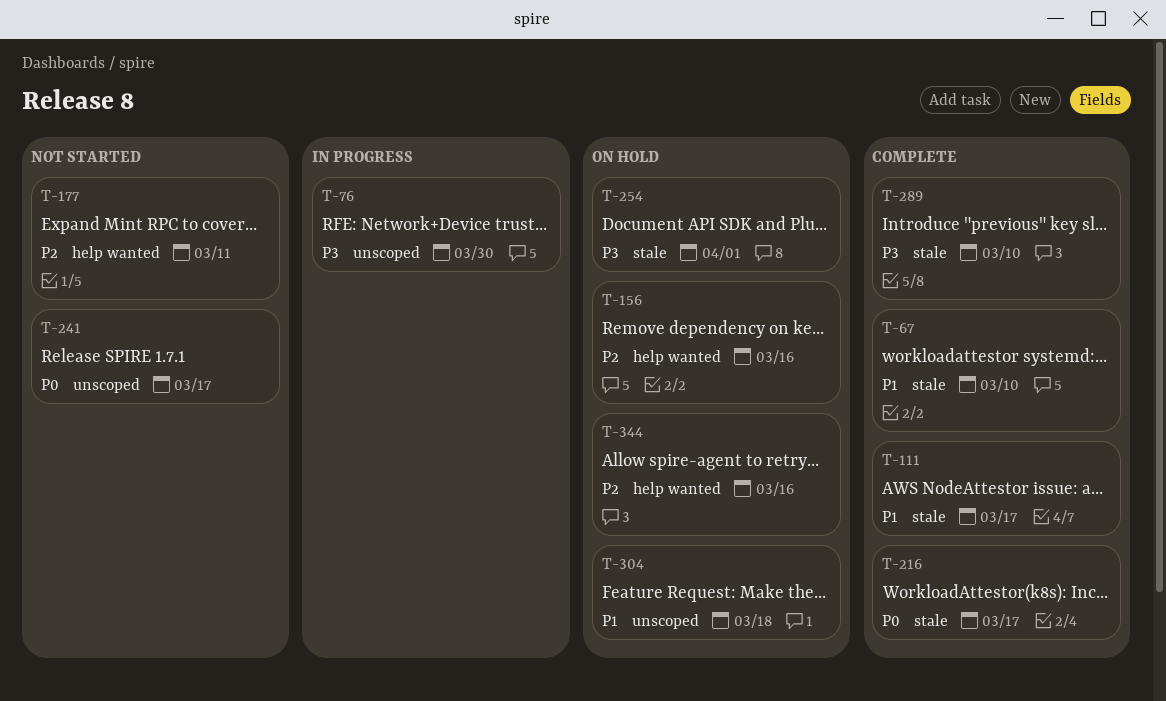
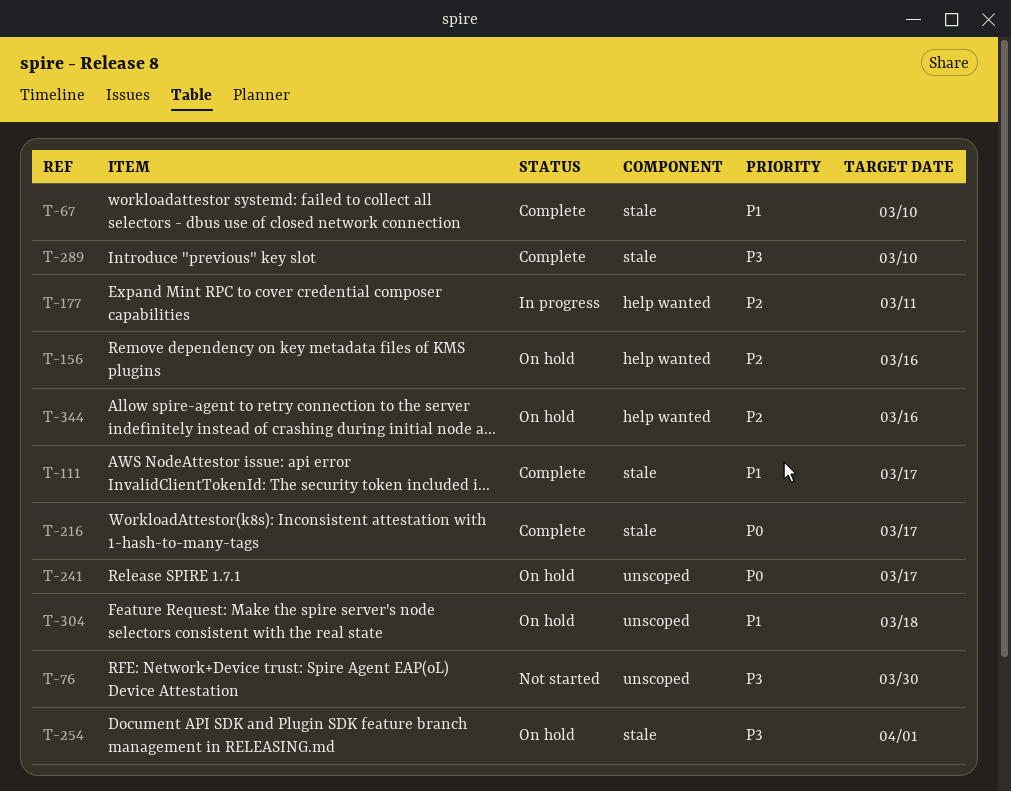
T-76, status: In progress -> Not started
T-177, status: Not started -> In progress
T-241, status: Not started -> On hold

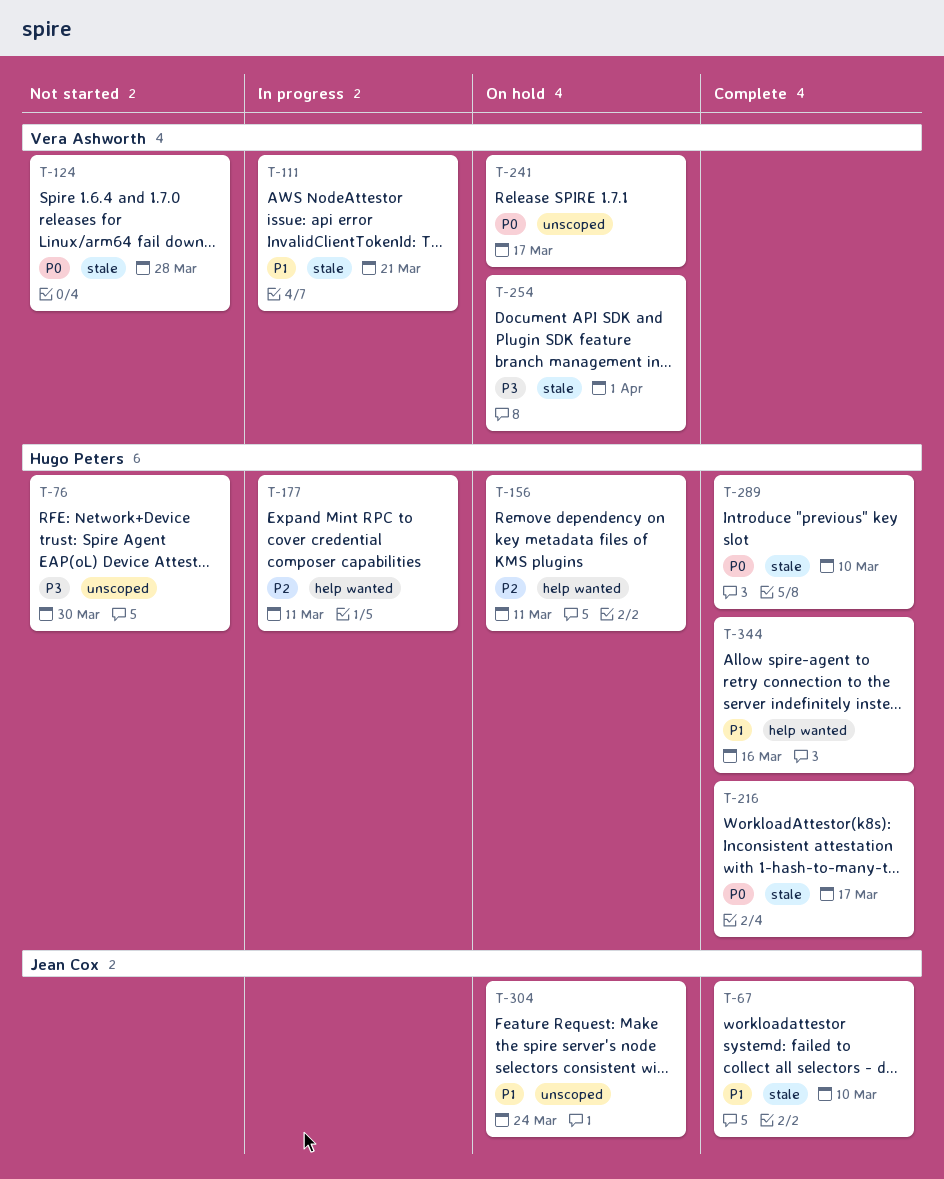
T-111, status: Complete -> In progress
T-111, due: Mar 17 -> Mar 21
T-124: none -> present
T-156, due: Mar 16 -> Mar 11
T-289, priority: P3 -> P0
T-304, due: Mar 18 -> Mar 24
T-344, status: On hold -> Complete
T-344, priority: P2 -> P1

